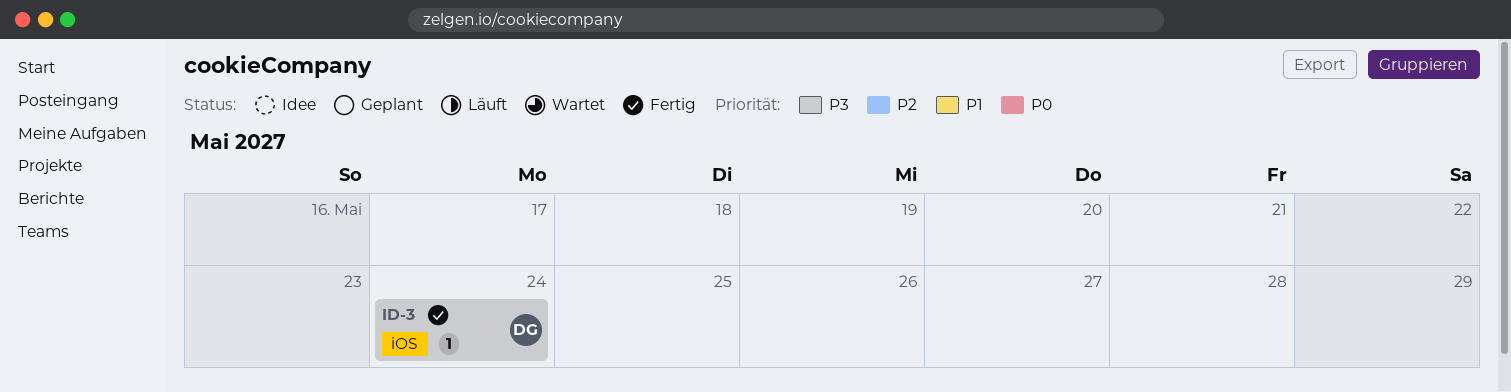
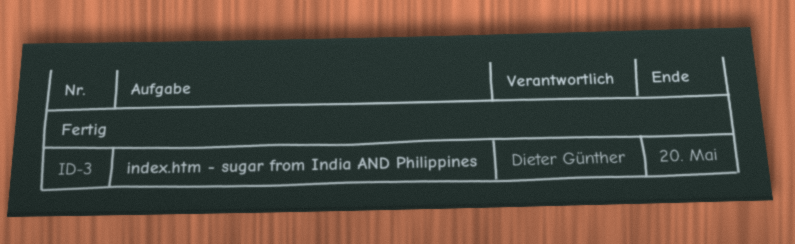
ID-3, due: May 24 -> May 20

